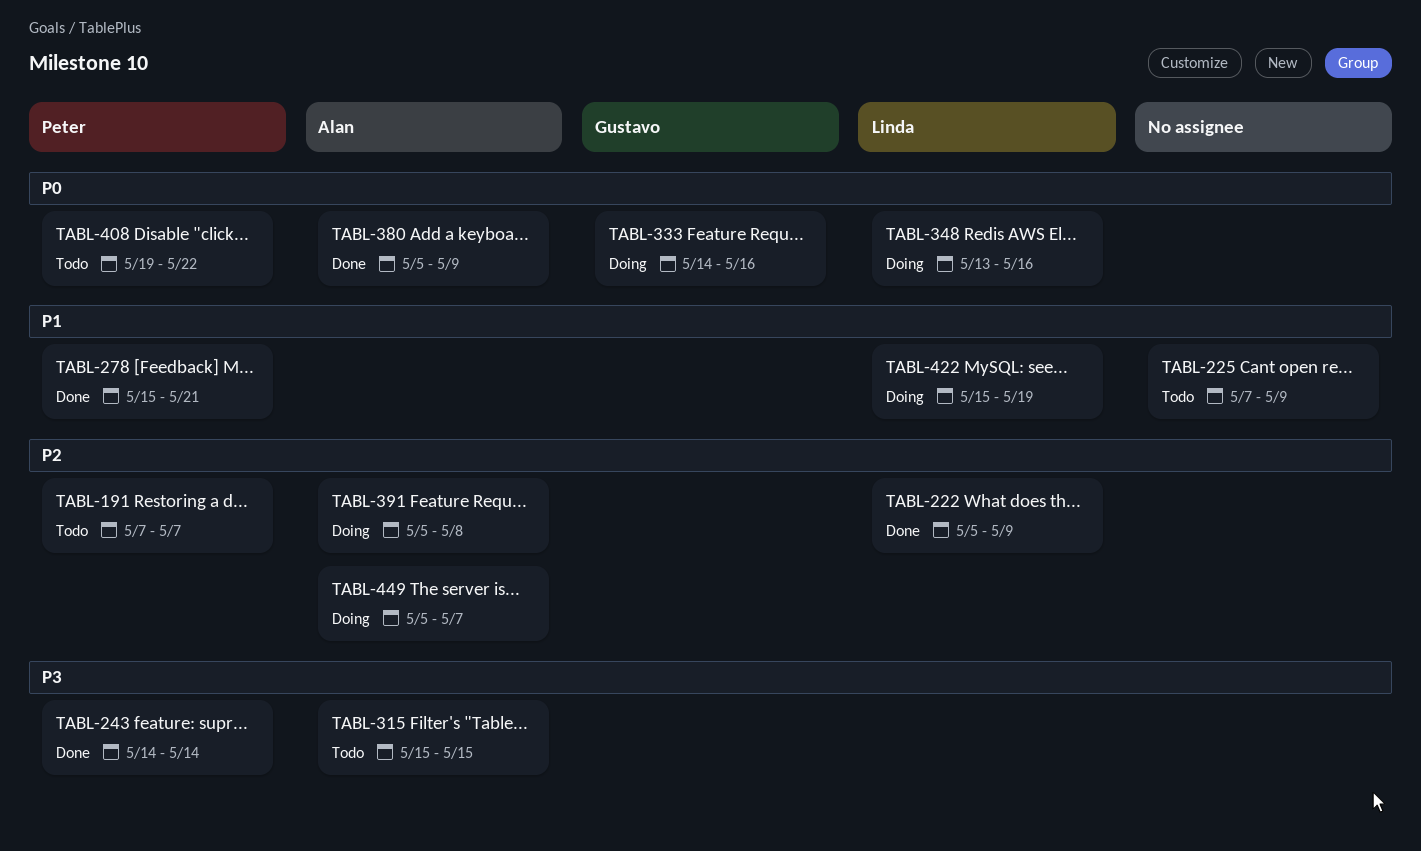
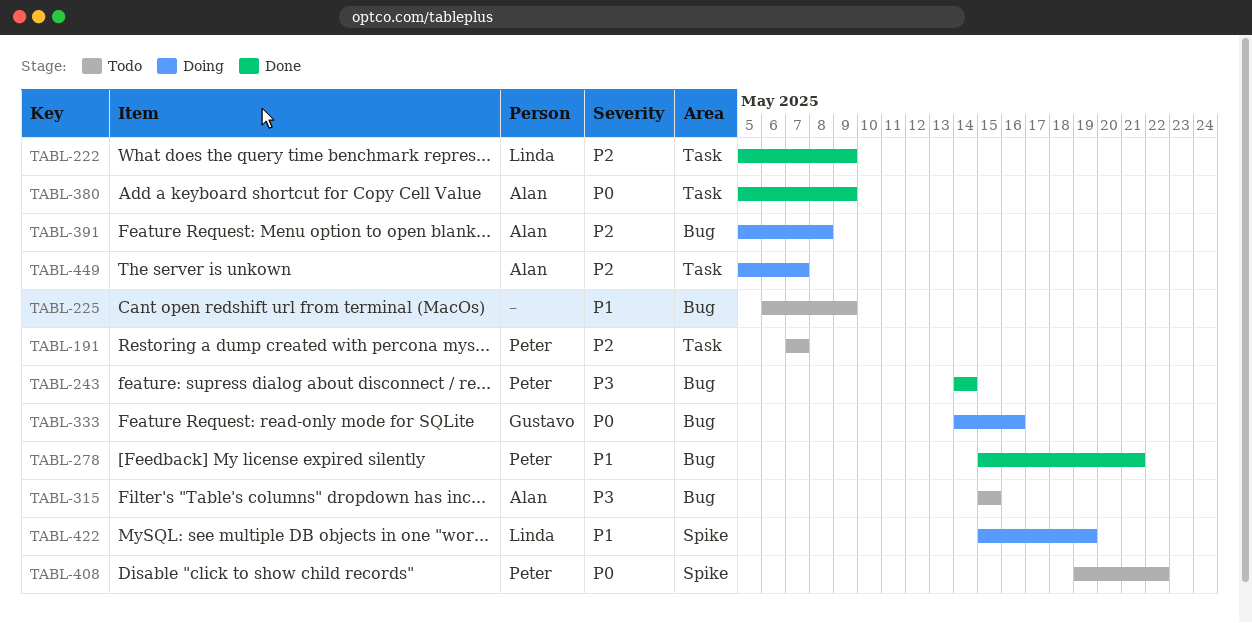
TABL-225, start: May 7 -> May 6
TABL-348: present -> none

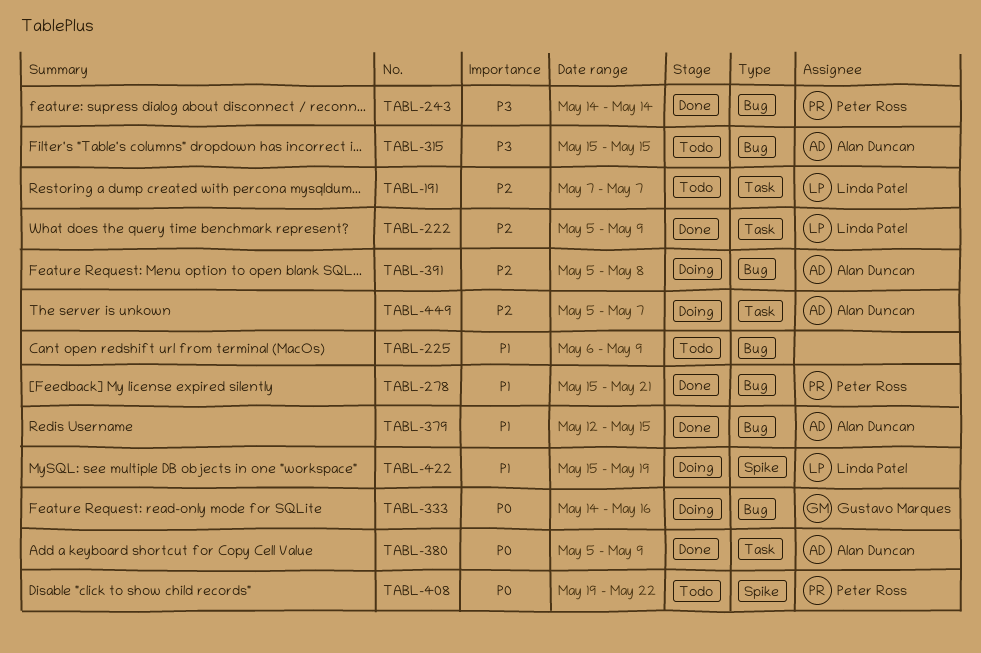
TABL-191, owner: Peter Ross -> Linda Patel
TABL-379: none -> present

